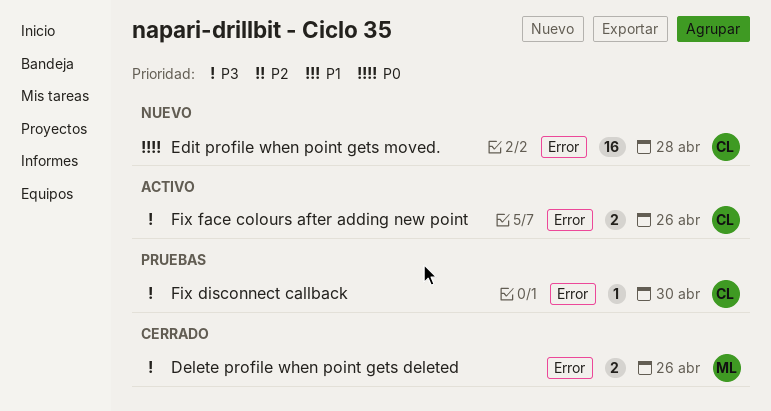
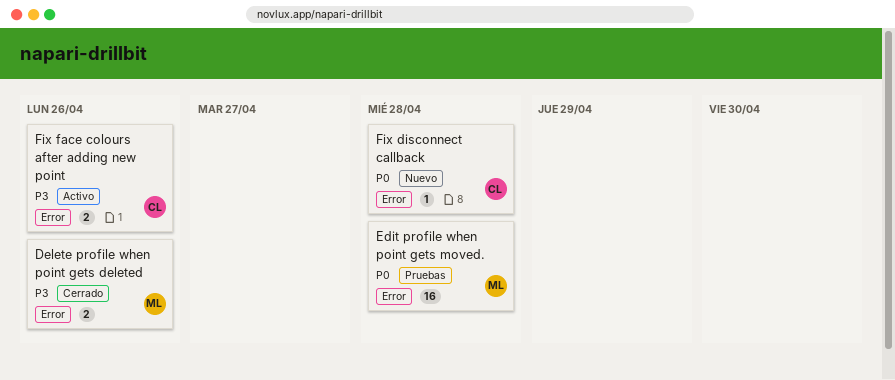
Edit profile when point gets moved., status: Nuevo -> Pruebas
Edit profile when point gets moved., owner: CL -> ML
Fix disconnect callback, status: Pruebas -> Nuevo
Fix disconnect callback, priority: P3 -> P0
Fix disconnect callback, due: Apr 30 -> Apr 28

